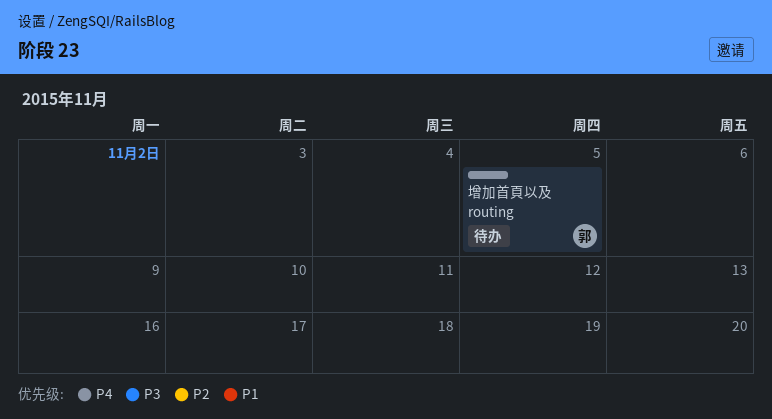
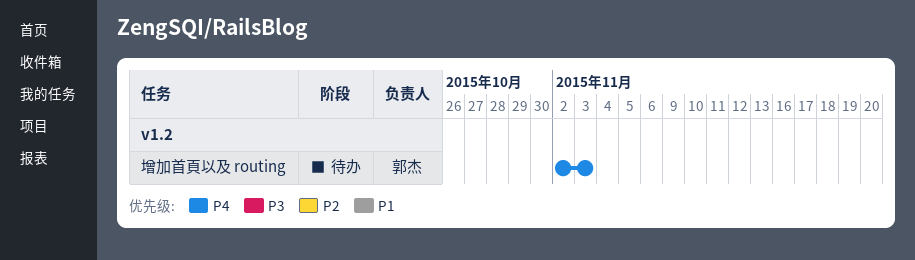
增加首頁以及 routing, due: Nov 5 -> Nov 3

